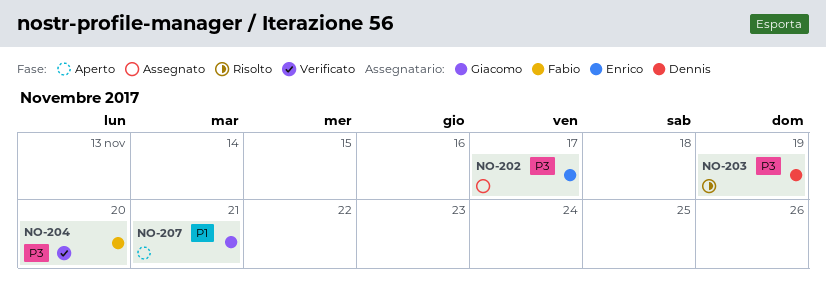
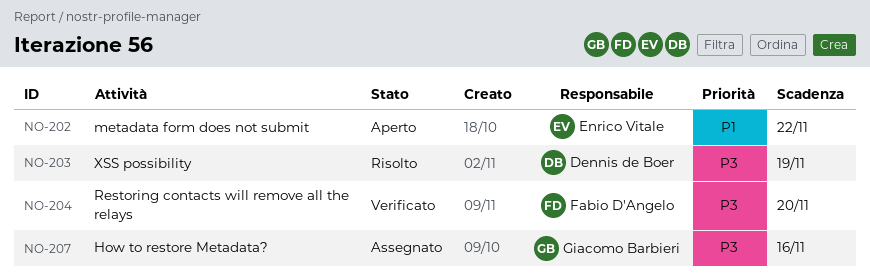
NO-202, status: Assegnato -> Aperto
NO-202, priority: P3 -> P1
NO-202, due: Nov 17 -> Nov 22
NO-207, status: Aperto -> Assegnato
NO-207, priority: P1 -> P3
NO-207, due: Nov 21 -> Nov 16

